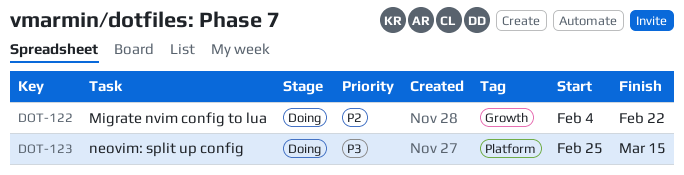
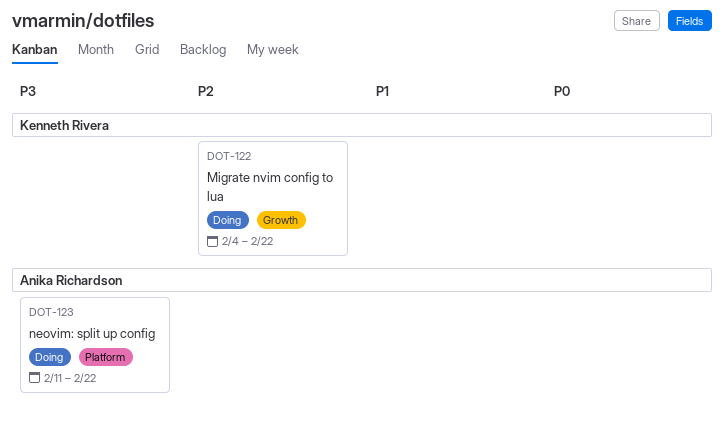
DOT-123, start: Feb 25 -> Feb 11
DOT-123, due: Mar 15 -> Feb 22

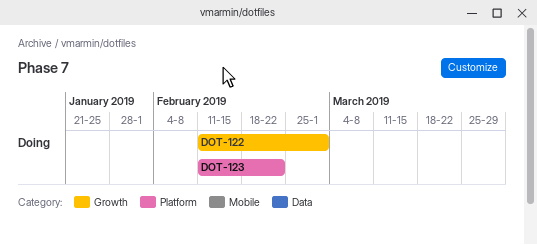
DOT-122, start: Feb 4 -> Feb 11
DOT-122, due: Feb 22 -> Mar 1

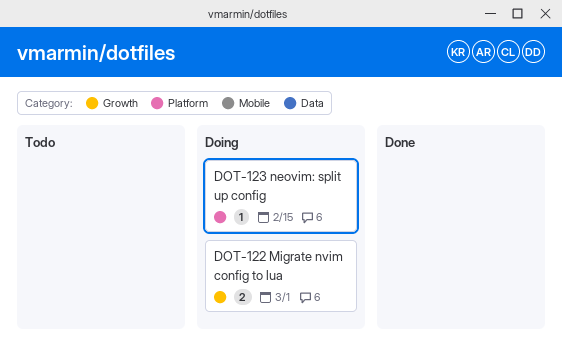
DOT-123, due: Feb 22 -> Feb 15

